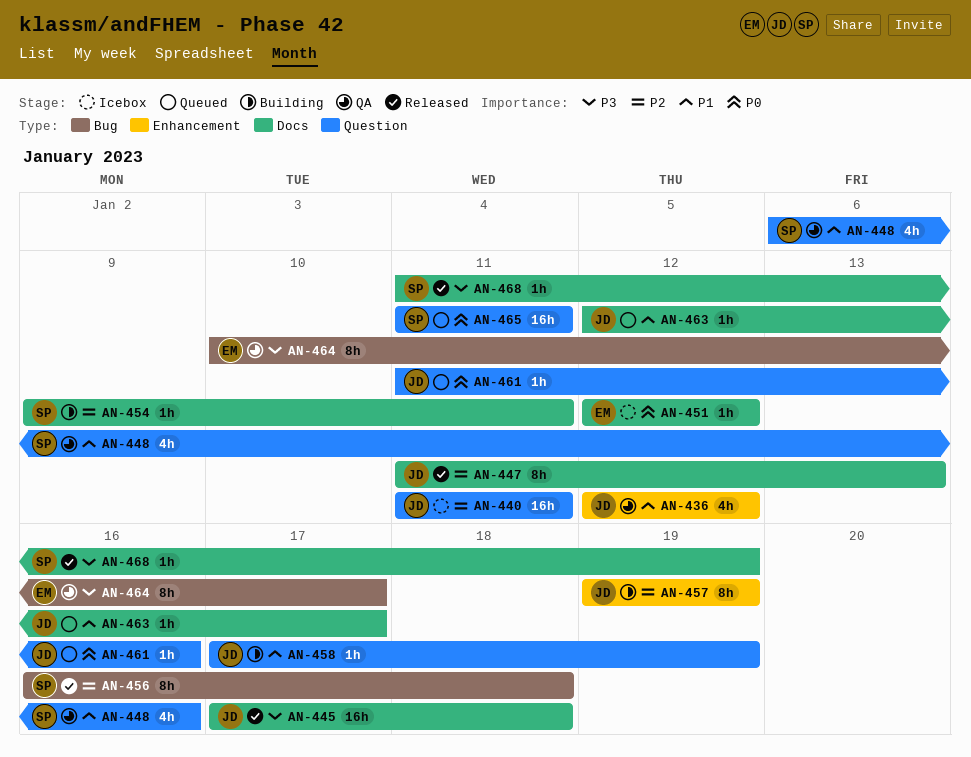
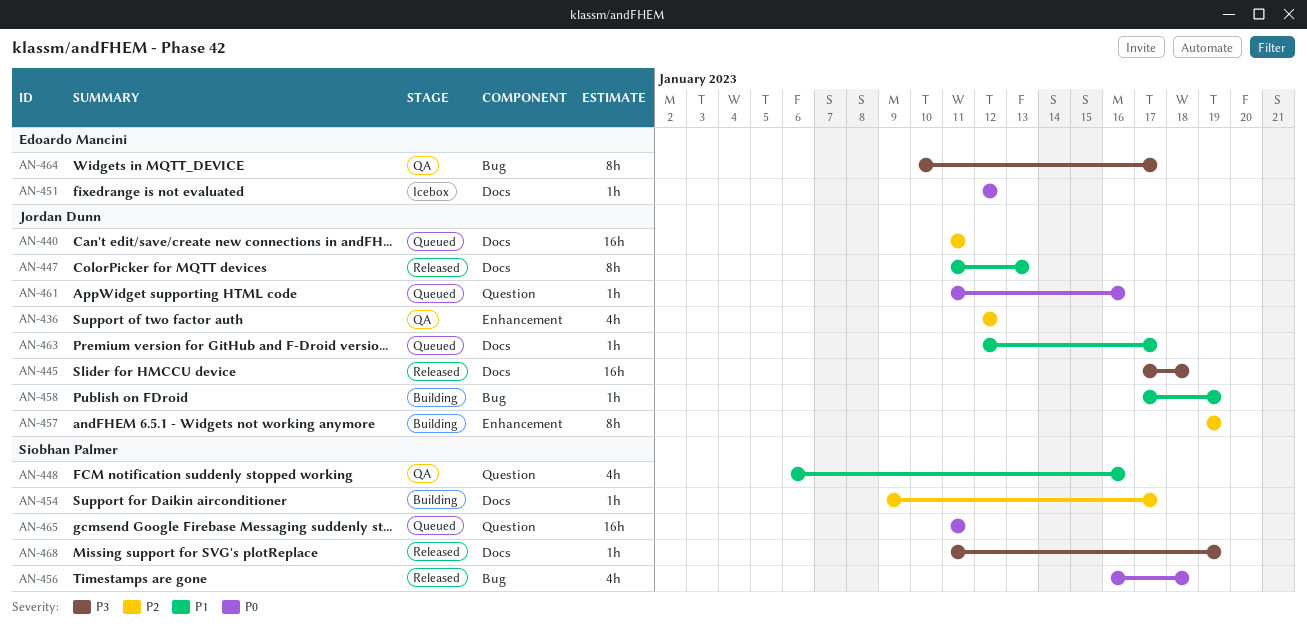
AN-436, priority: P1 -> P2
AN-440, status: Icebox -> Queued
AN-440, label: Question -> Docs
AN-447, priority: P2 -> P1
AN-454, due: Jan 11 -> Jan 17
AN-456, priority: P2 -> P0
AN-456, estimate: 8h -> 4h
AN-458, label: Question -> Bug

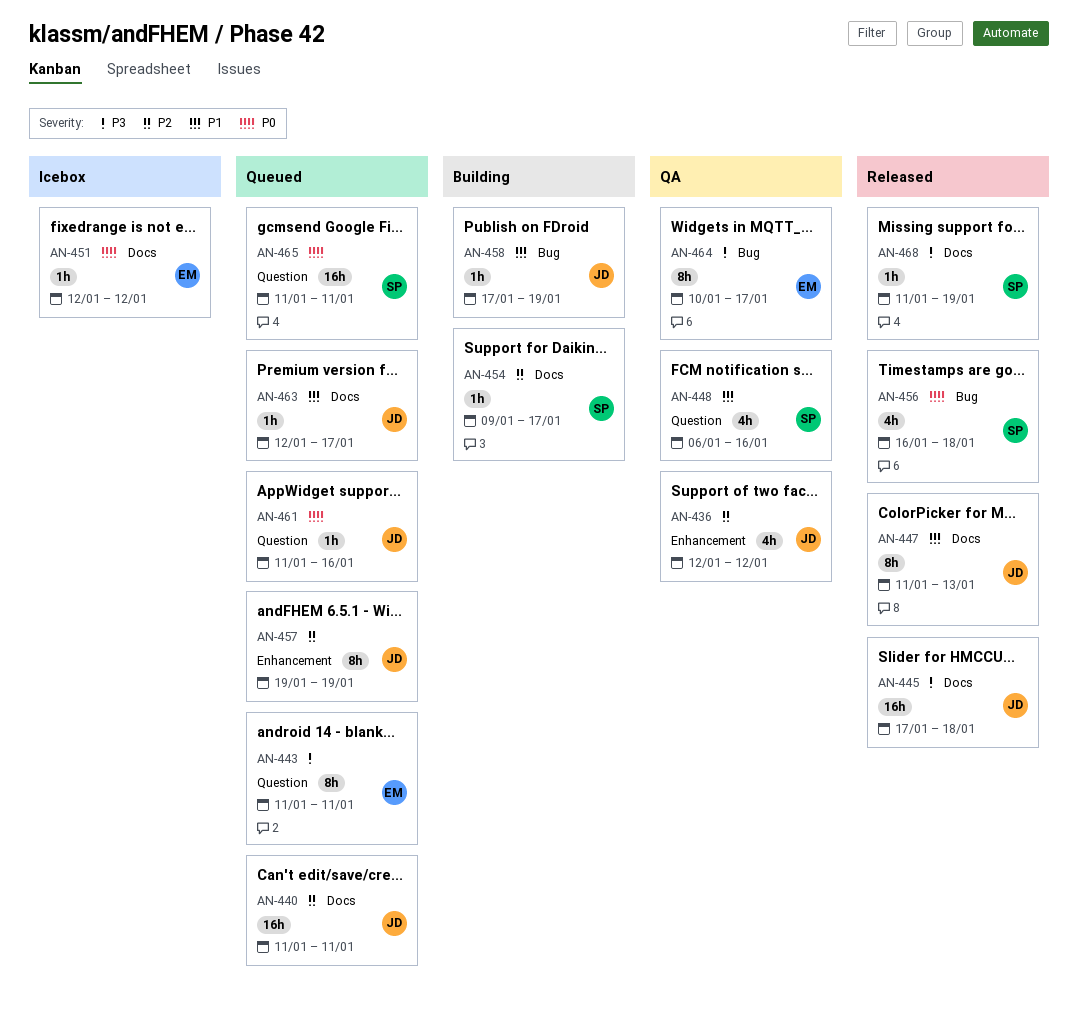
AN-443: none -> present
AN-457, status: Building -> Queued

